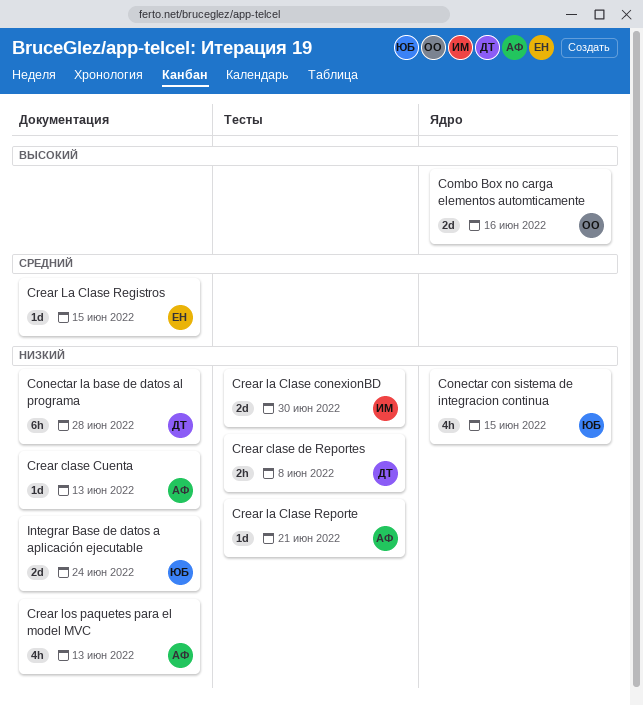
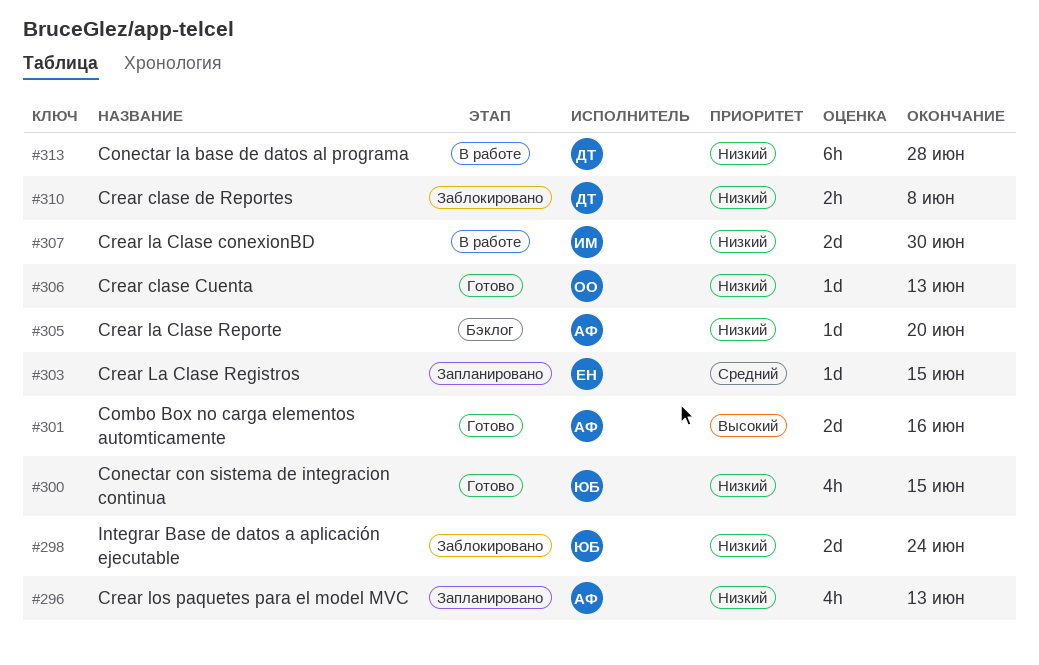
Combo Box no carga elementos automticamente, owner: ОО -> АФ
Crear clase Cuenta, owner: АФ -> ОО
Crear la Clase Reporte, due: Jun 21 -> Jun 20

